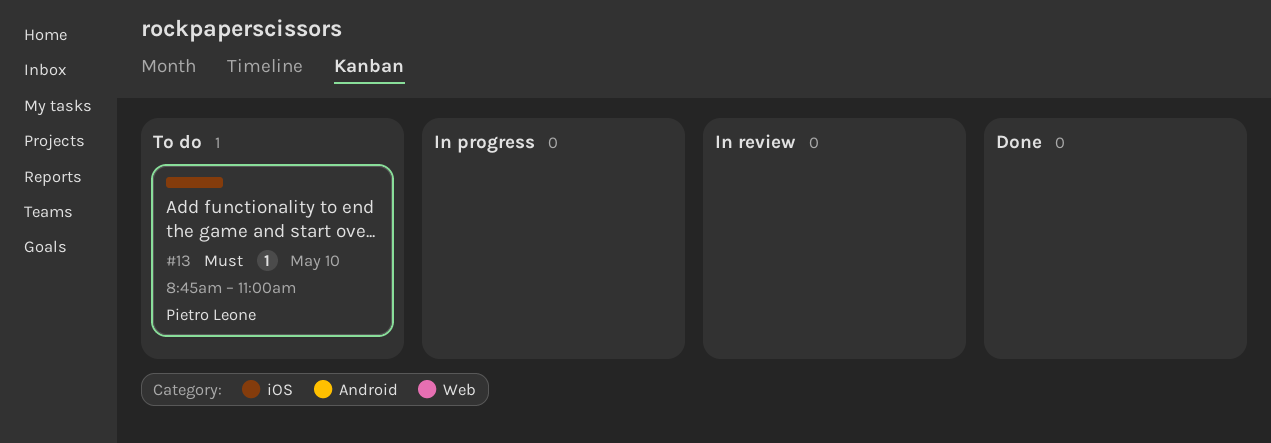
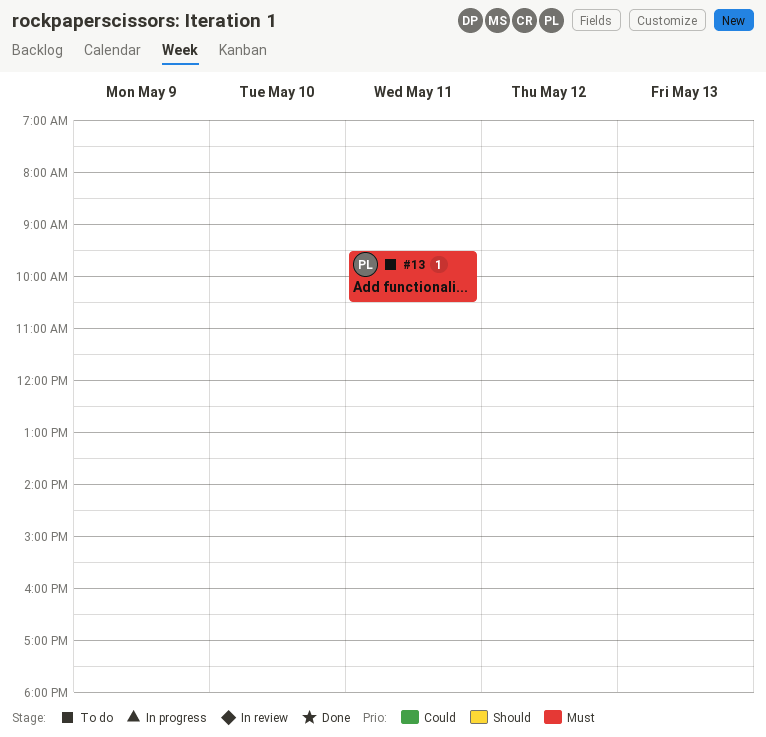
#13, day: May 10 -> May 11
#13, begins: 08:45 -> 09:30
#13, ends: 11:00 -> 10:30

